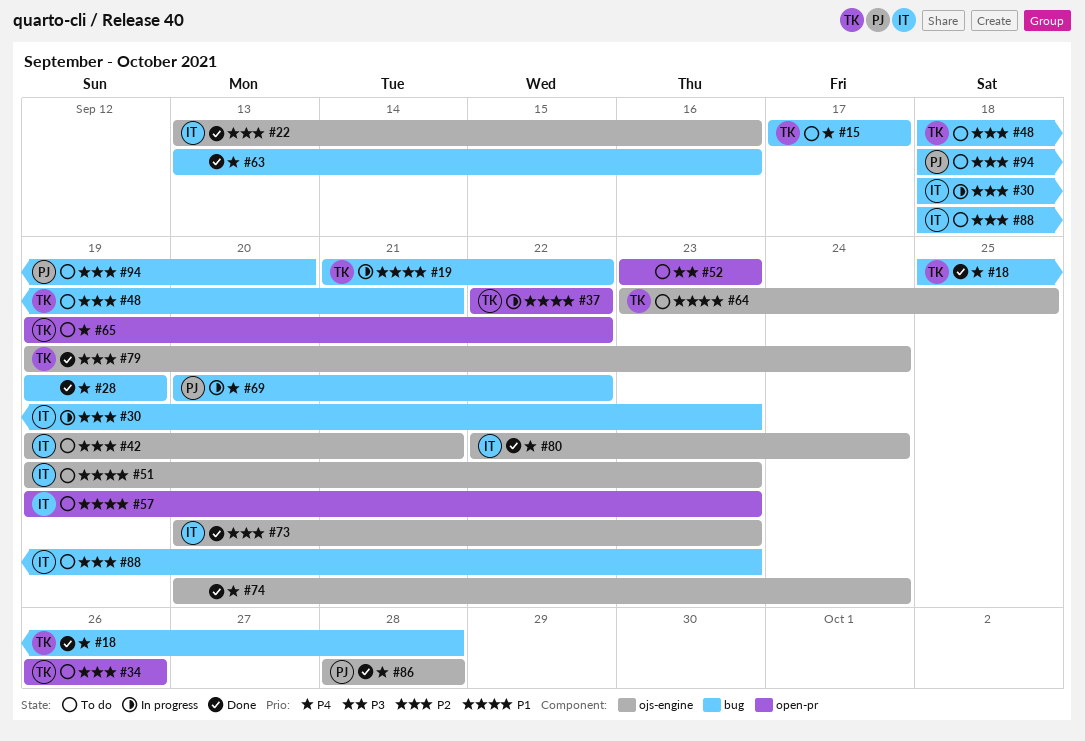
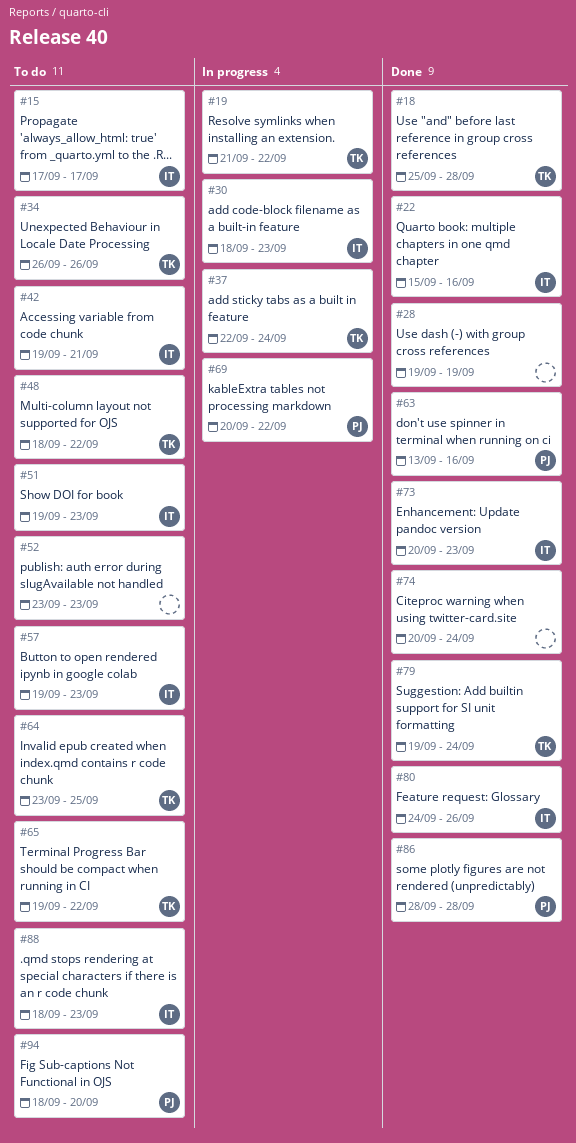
#15, owner: TK -> IT
#22, start: Sep 13 -> Sep 15
#37, due: Sep 22 -> Sep 24
#48, due: Sep 21 -> Sep 22
#63, owner: none -> PJ
#80, start: Sep 22 -> Sep 24
#80, due: Sep 24 -> Sep 26

